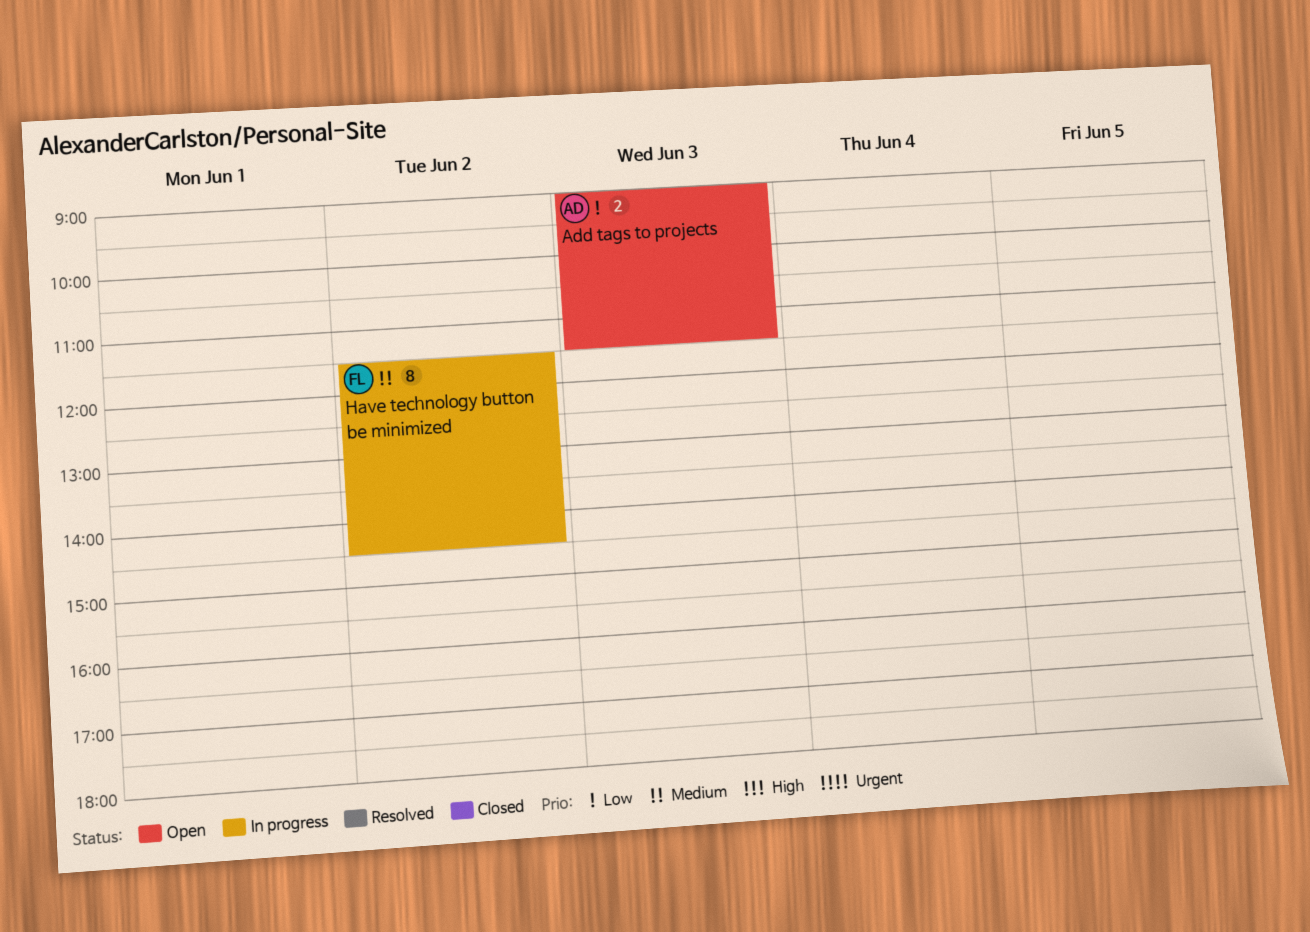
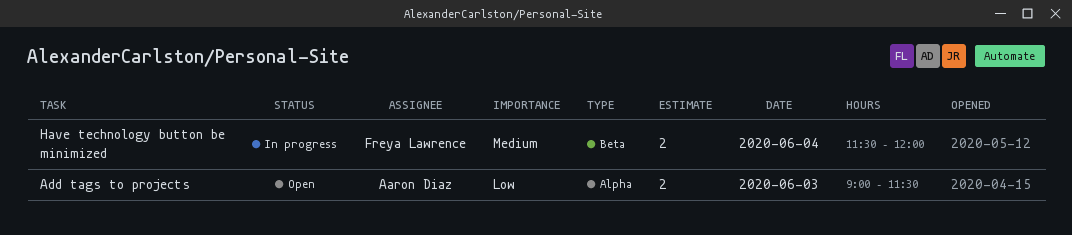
Have technology button be minimized, estimate: 8 -> 2
Have technology button be minimized, day: Jun 2 -> Jun 4
Have technology button be minimized, ends: 14:30 -> 12:00

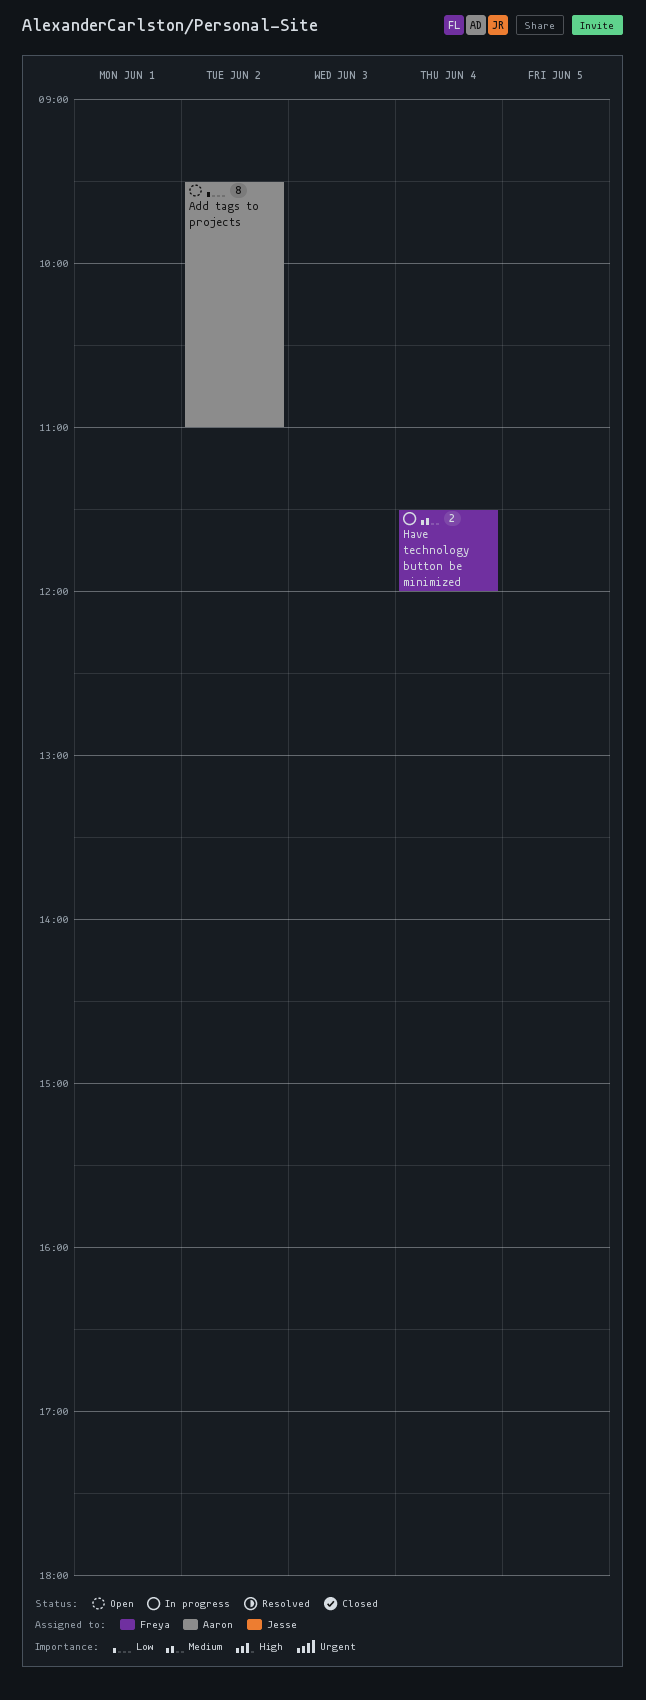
Add tags to projects, estimate: 2 -> 8
Add tags to projects, day: Jun 3 -> Jun 2
Add tags to projects, begins: 09:00 -> 09:30
Add tags to projects, ends: 11:30 -> 11:00

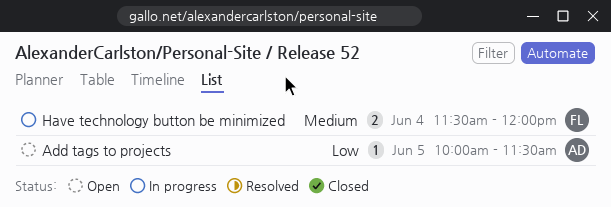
Add tags to projects, estimate: 8 -> 1
Add tags to projects, day: Jun 2 -> Jun 5
Add tags to projects, begins: 09:30 -> 10:00
Add tags to projects, ends: 11:00 -> 11:30

